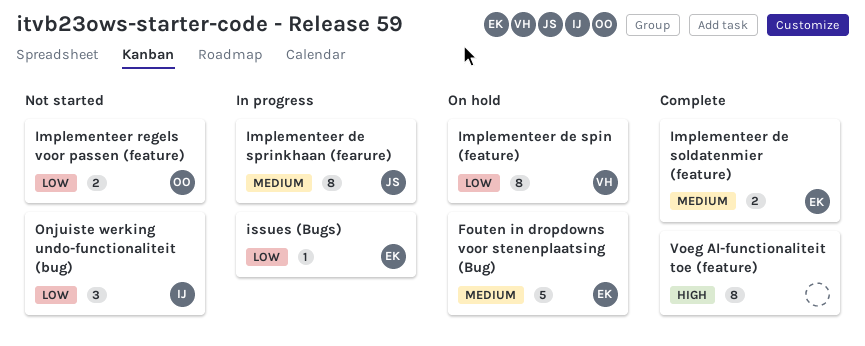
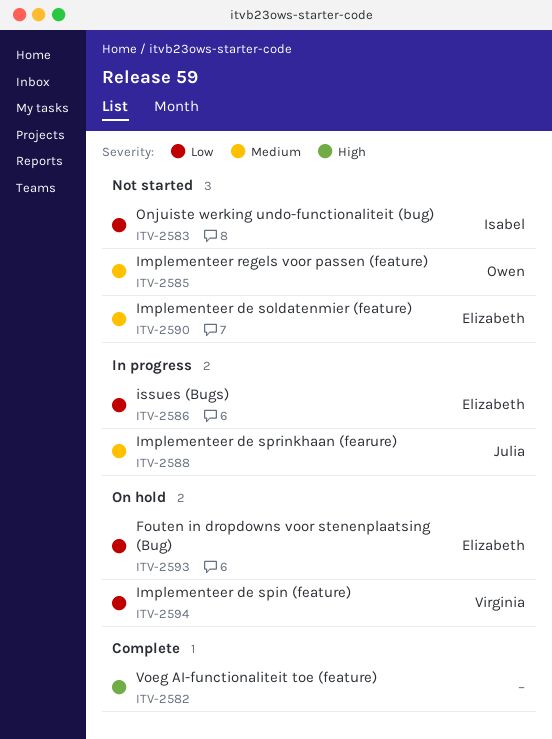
Fouten in dropdowns voor stenenplaatsing (Bug), priority: Medium -> Low
Implementeer de soldatenmier (feature), status: Complete -> Not started
Implementeer regels voor passen (feature), priority: Low -> Medium

